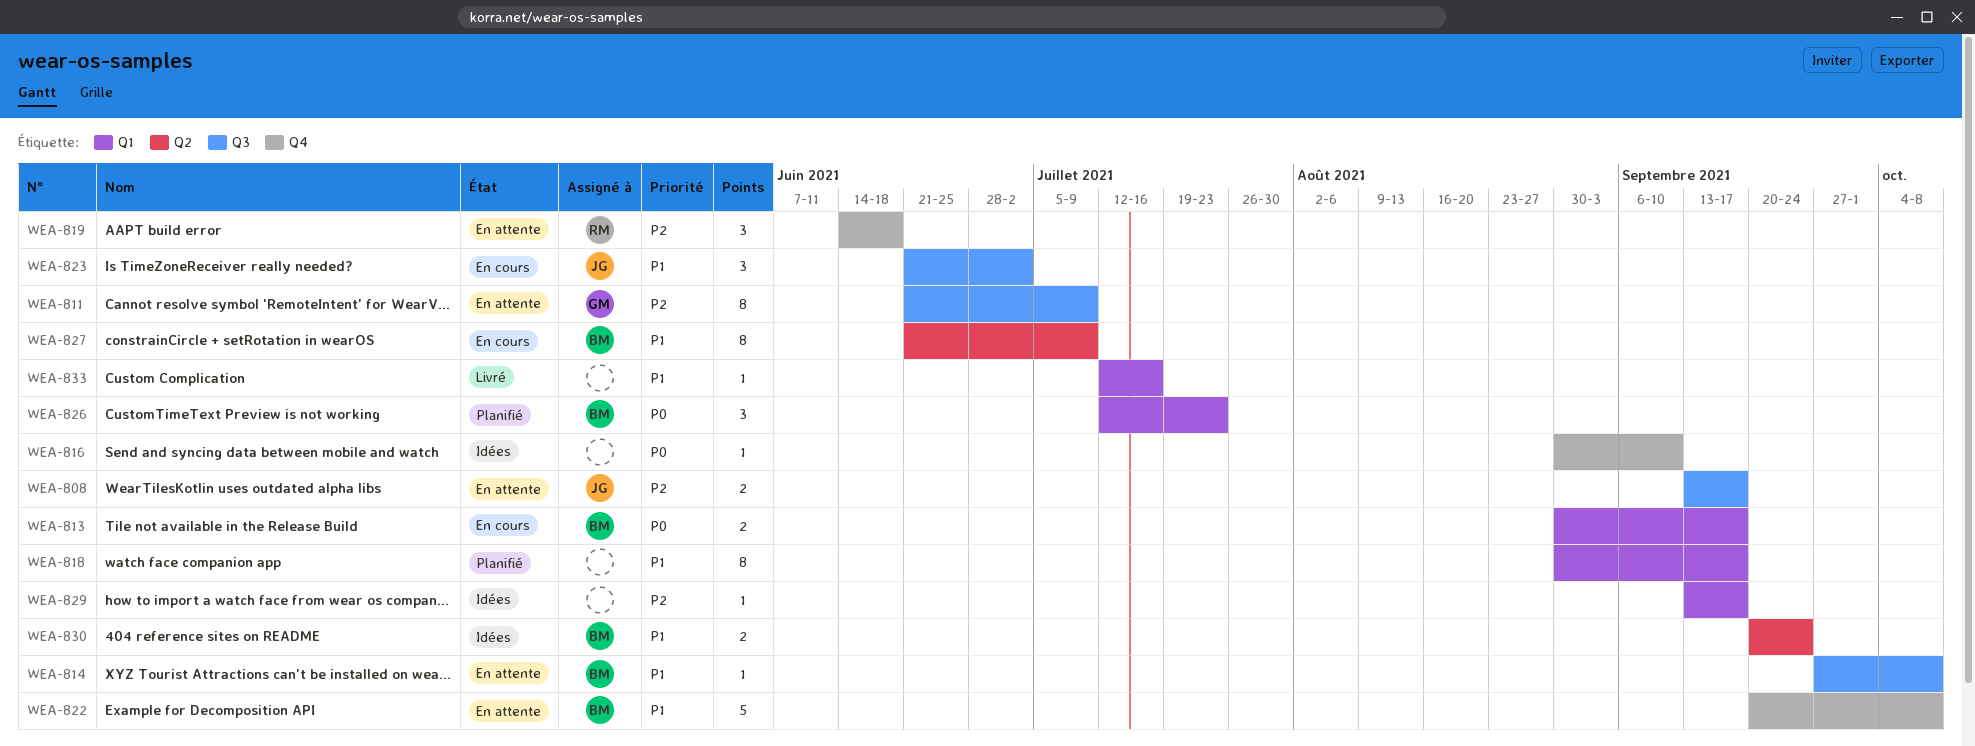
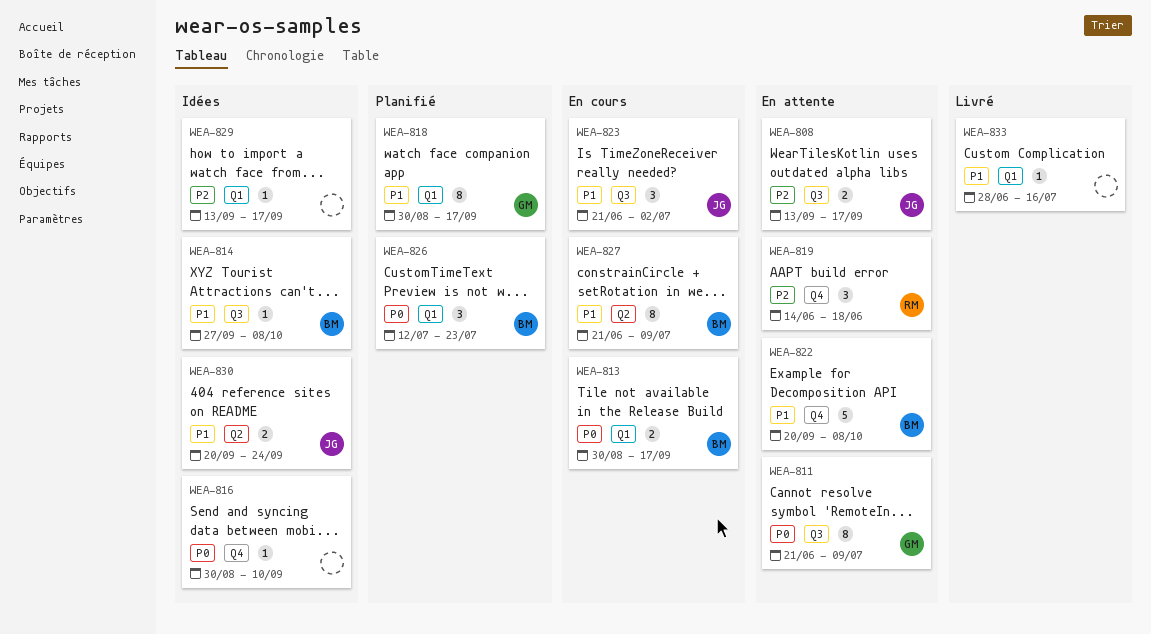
WEA-811, priority: P2 -> P0
WEA-814, status: En attente -> Idées
WEA-818, owner: none -> GM
WEA-830, owner: BM -> JG
WEA-833, start: Jul 12 -> Jun 28

